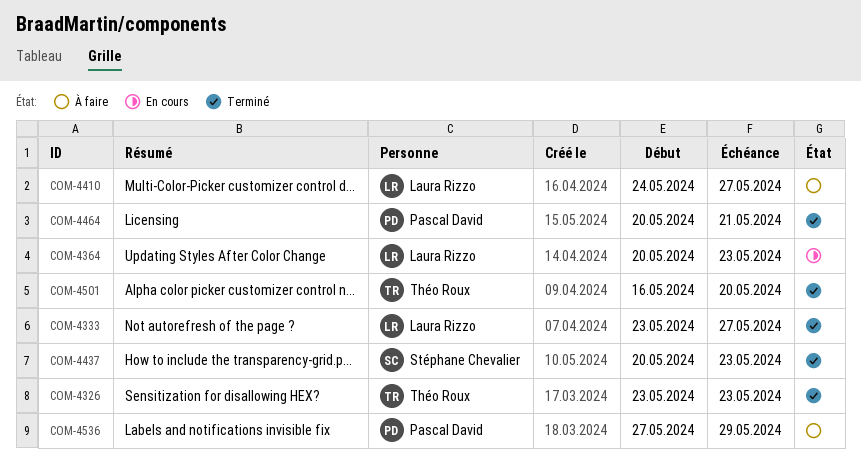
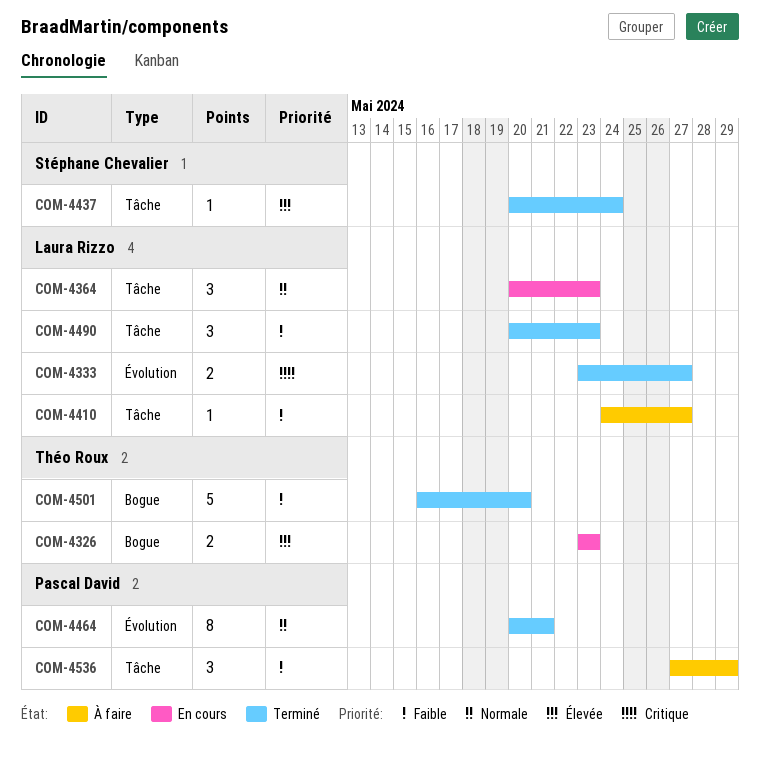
COM-4326, status: Terminé -> En cours
COM-4437, due: May 23 -> May 24
COM-4490: none -> present

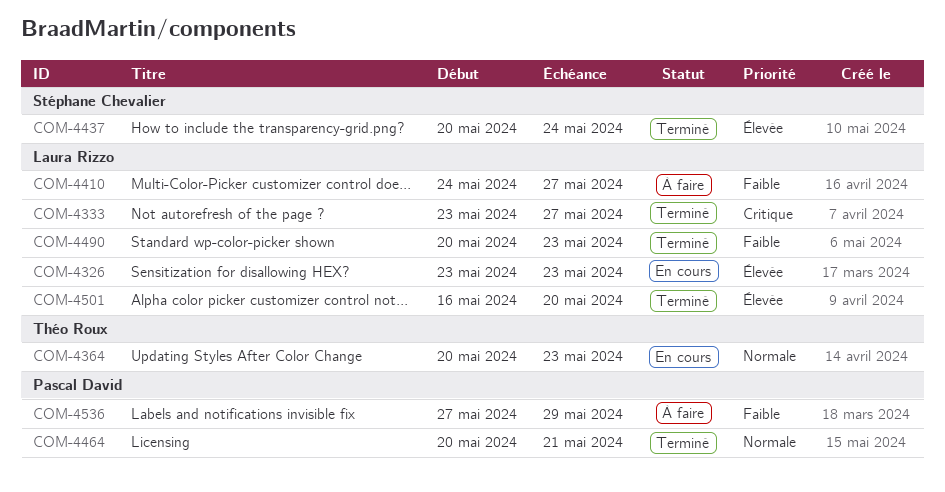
COM-4326, owner: Théo Roux -> Laura Rizzo
COM-4364, owner: Laura Rizzo -> Théo Roux
COM-4501, owner: Théo Roux -> Laura Rizzo
COM-4501, priority: Faible -> Élevée

